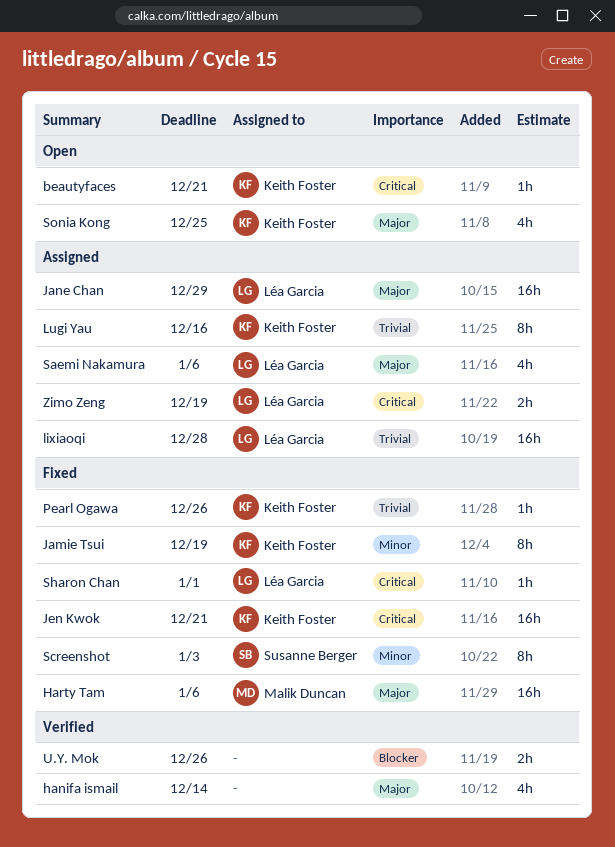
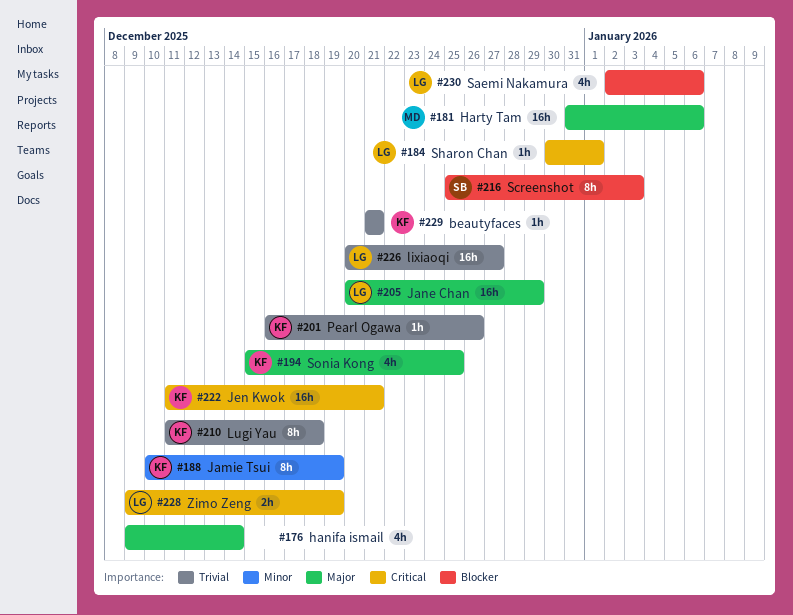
beautyfaces, priority: Critical -> Trivial
lixiaoqi, due: Dec 28 -> Dec 27
Lugi Yau, due: Dec 16 -> Dec 18
Saemi Nakamura, priority: Major -> Blocker
Screenshot, priority: Minor -> Blocker
U.Y. Mok: present -> none

